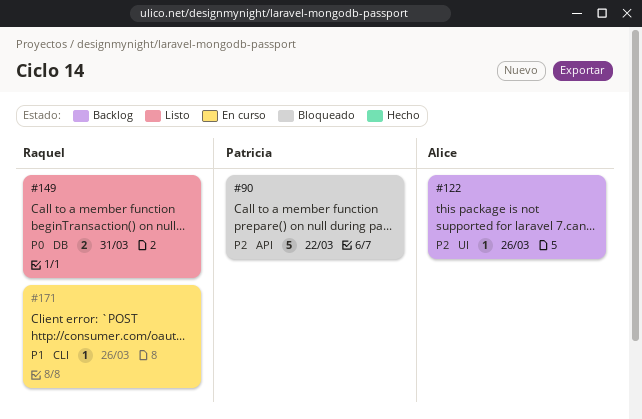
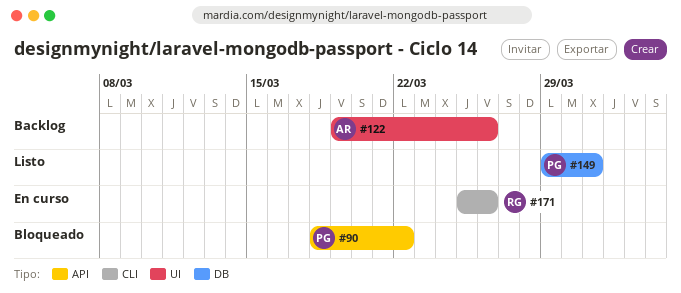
#149, owner: Raquel -> Patricia

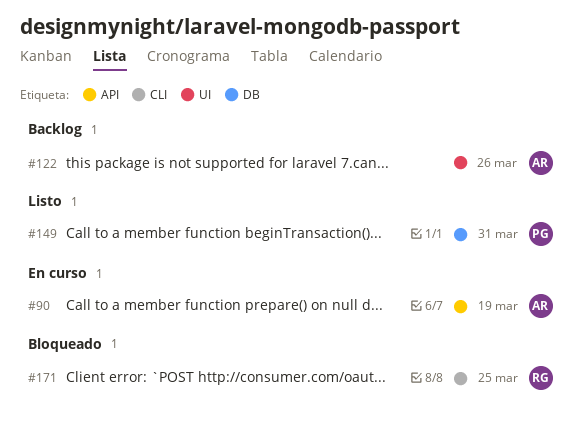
#90, status: Bloqueado -> En curso
#90, owner: PG -> AR
#90, due: Mar 22 -> Mar 19
#171, status: En curso -> Bloqueado
#171, due: Mar 26 -> Mar 25

